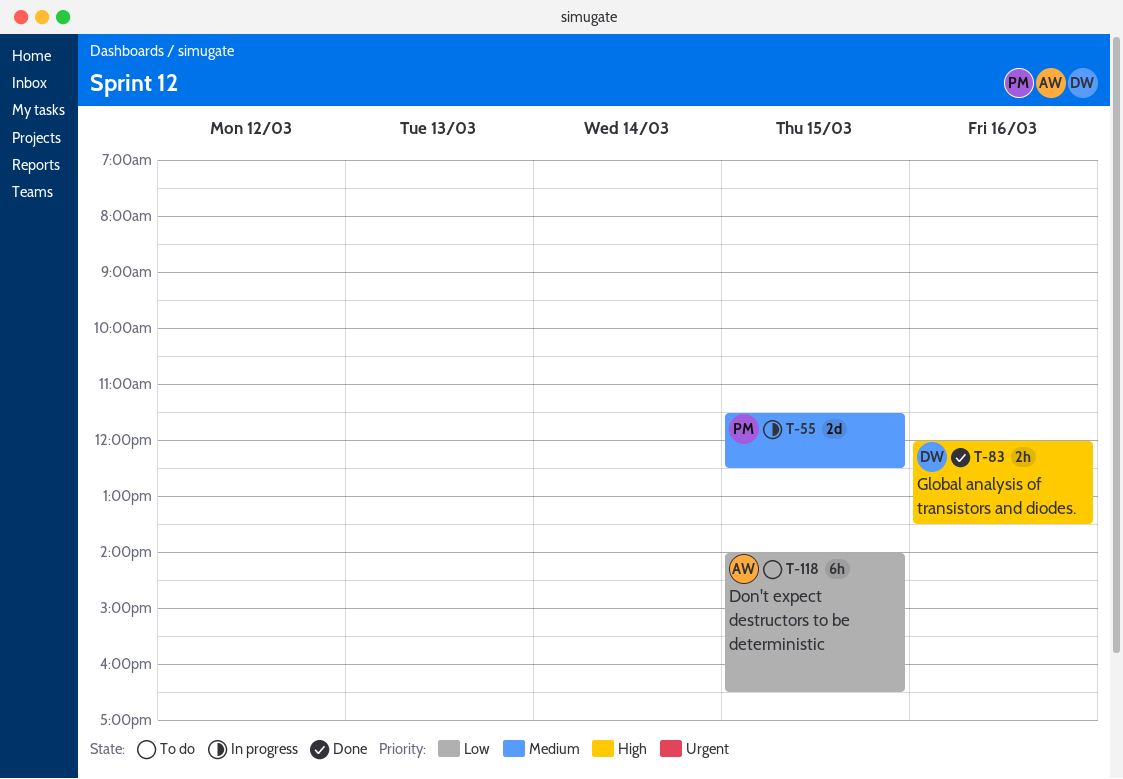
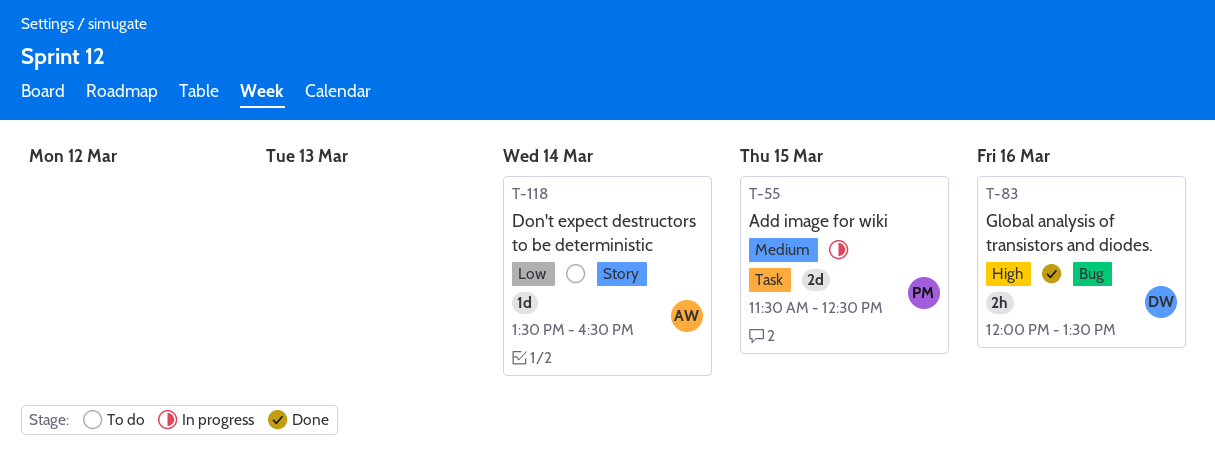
T-118, estimate: 6h -> 1d
T-118, day: Mar 15 -> Mar 14
T-118, begins: 14:00 -> 13:30

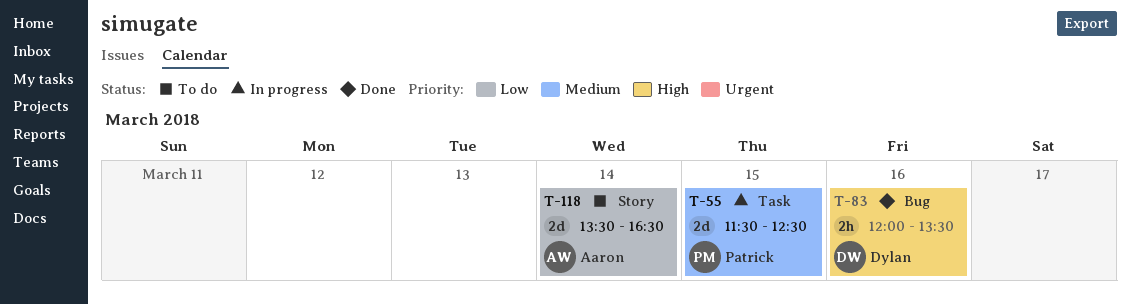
T-118, estimate: 1d -> 2d

